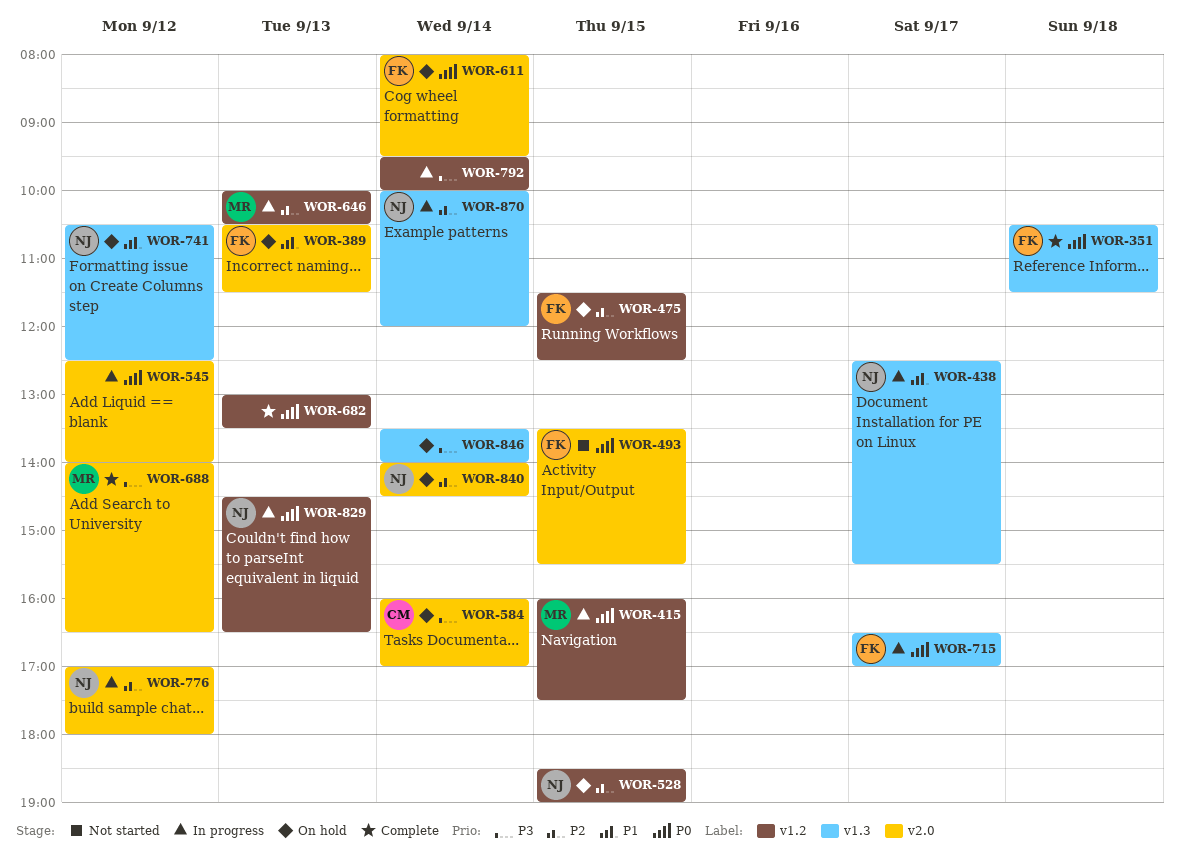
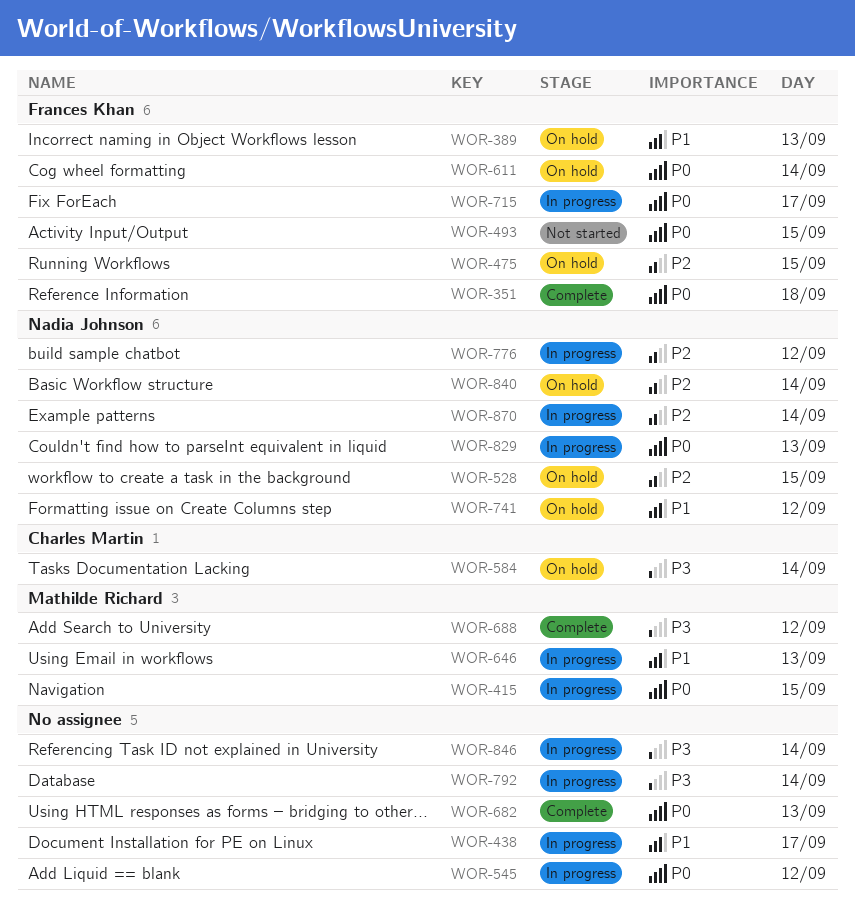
WOR-438, owner: Nadia Johnson -> none
WOR-646, priority: P2 -> P1
WOR-846, status: On hold -> In progress

